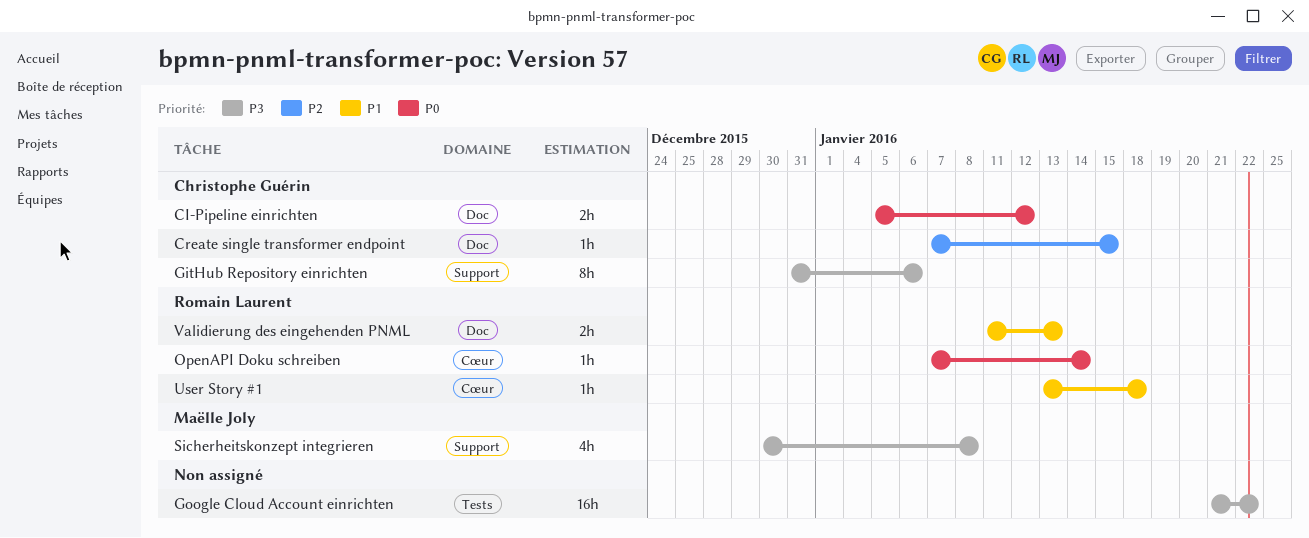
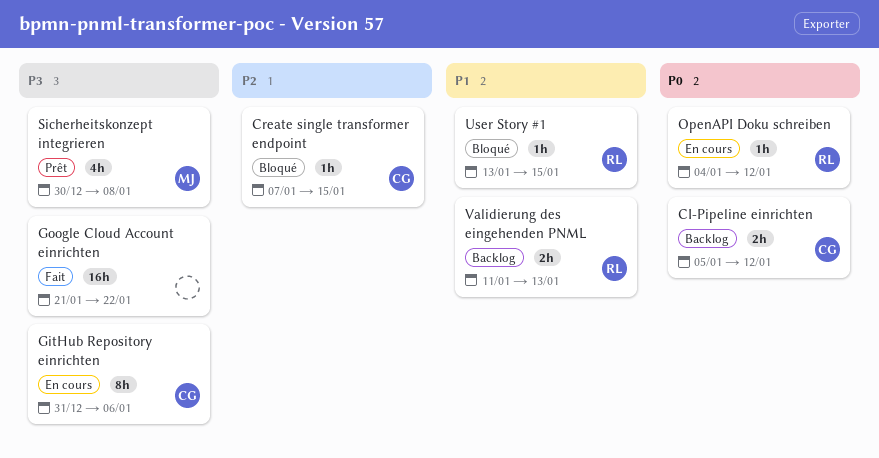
OpenAPI Doku schreiben, start: Jan 7 -> Jan 4
OpenAPI Doku schreiben, due: Jan 14 -> Jan 12
User Story #1, due: Jan 18 -> Jan 15

